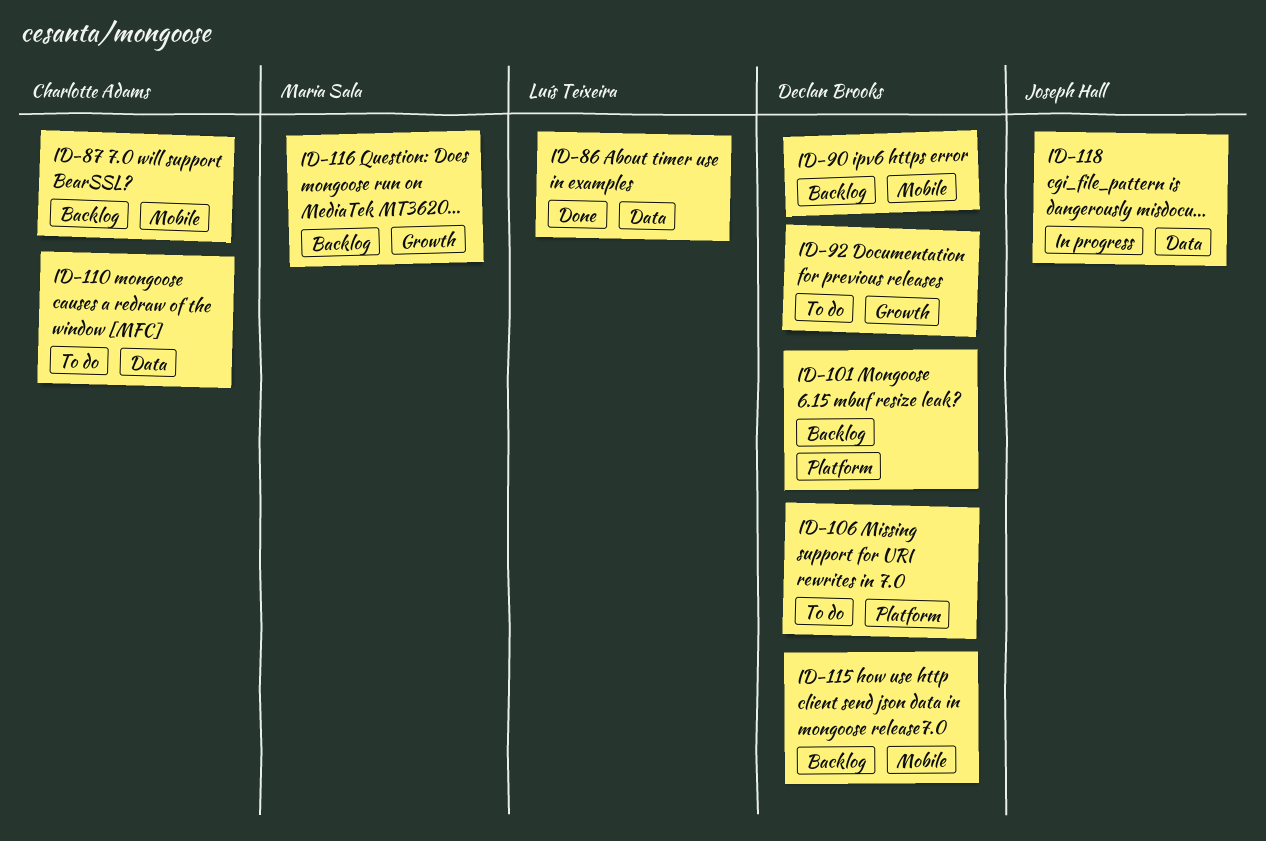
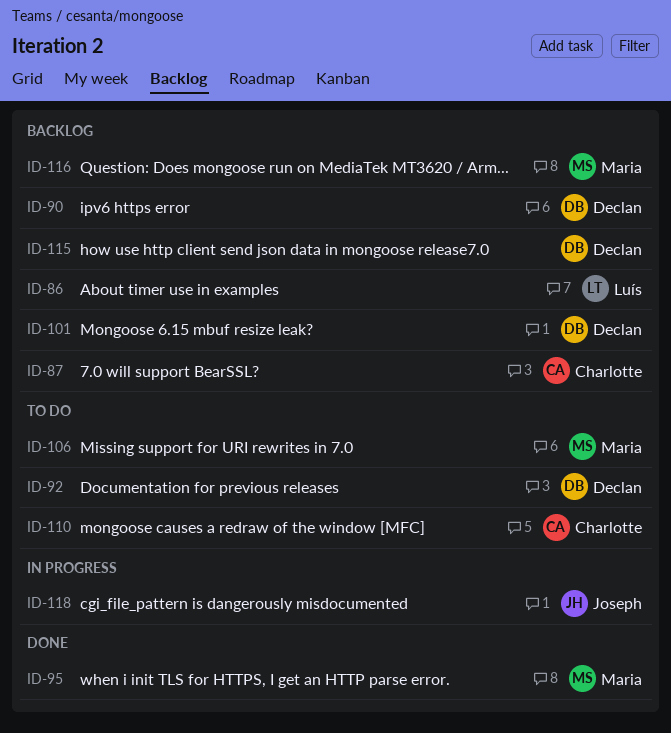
ID-86, status: Done -> Backlog
ID-95: none -> present
ID-106, owner: Declan Brooks -> Maria Sala

